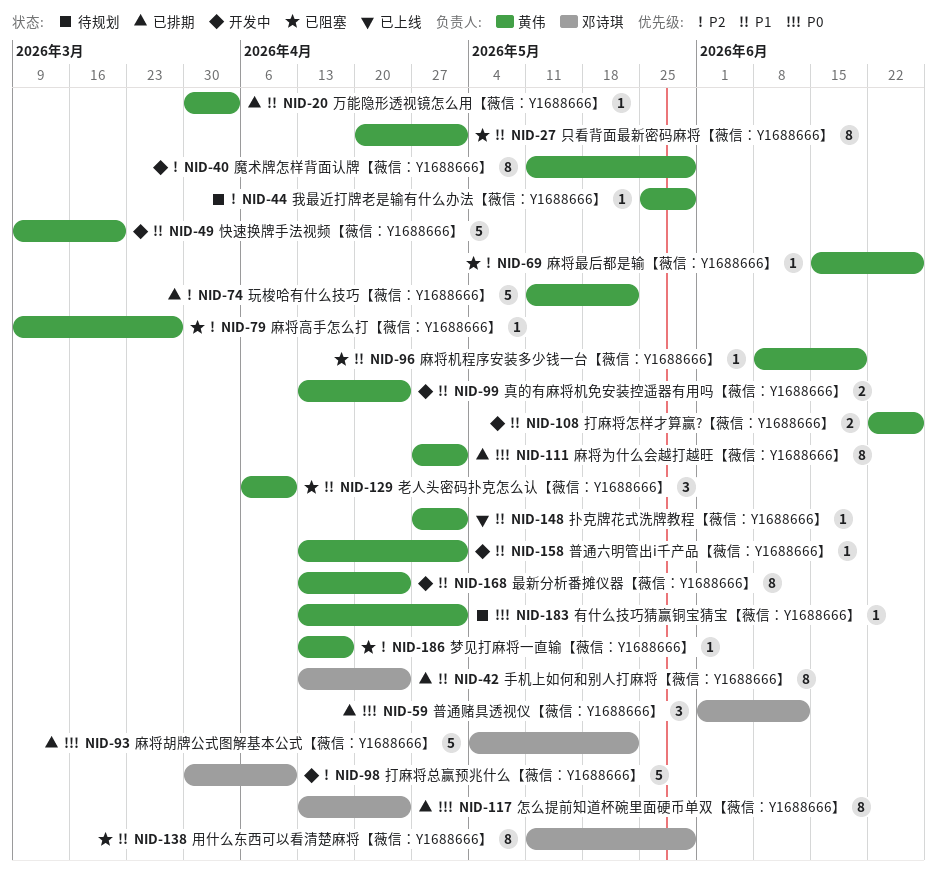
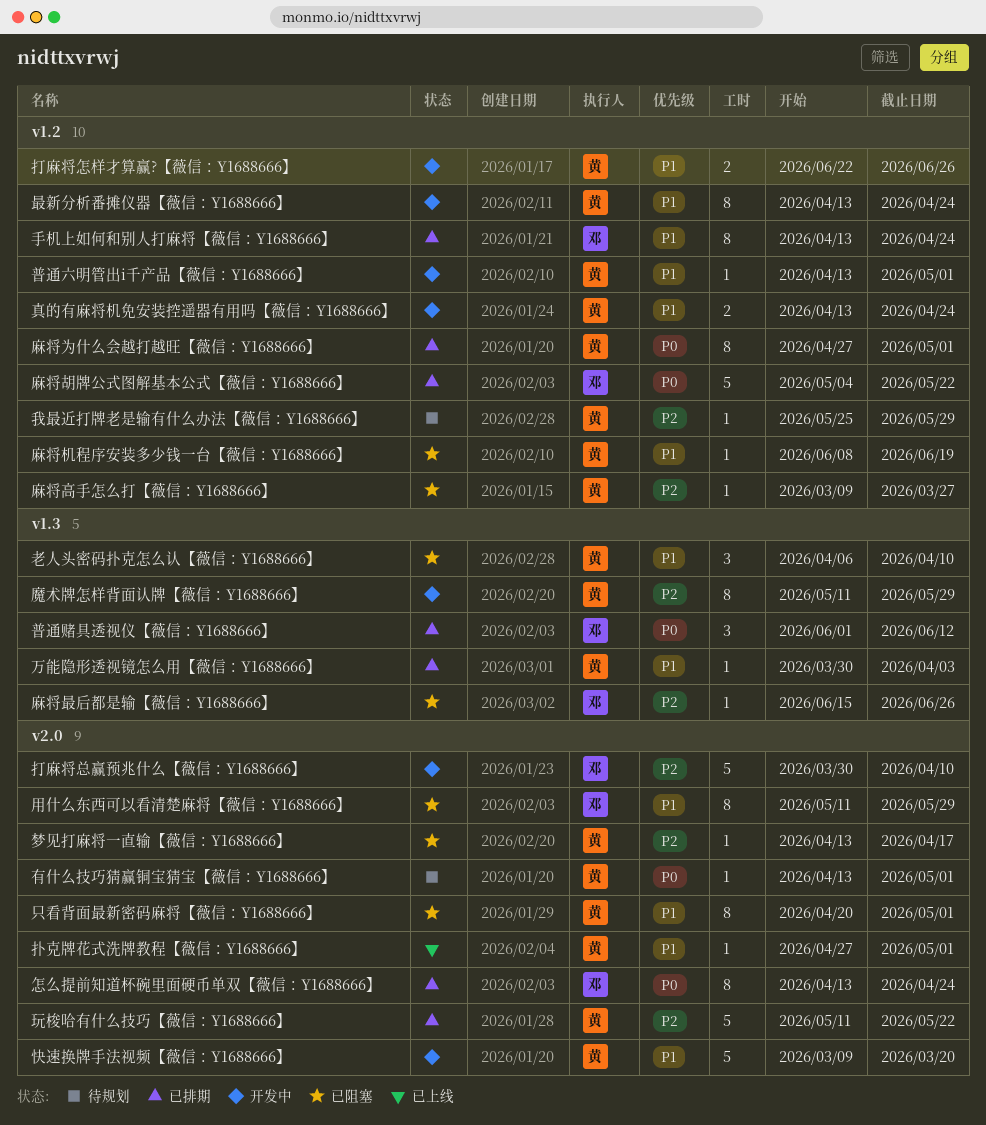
麻将最后都是输【薇信：Y1688666】, owner: 黄伟 -> 邓诗琪

